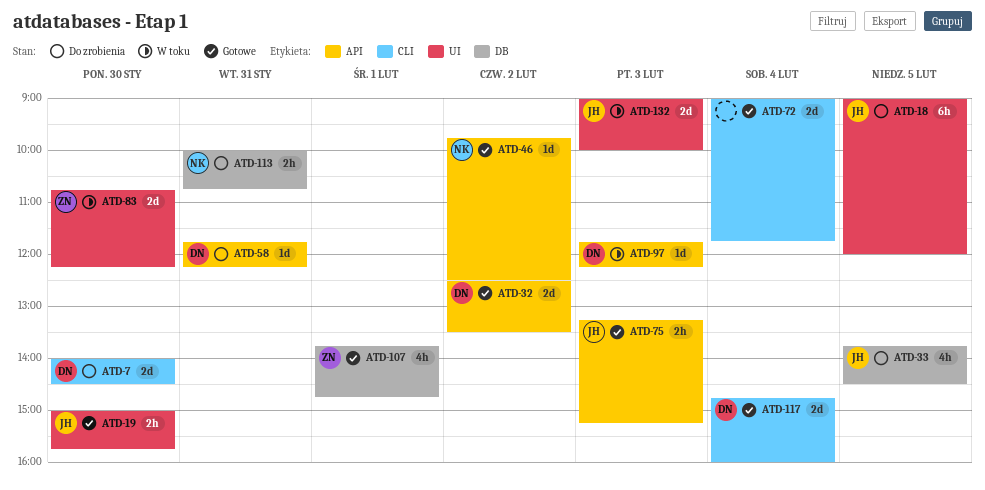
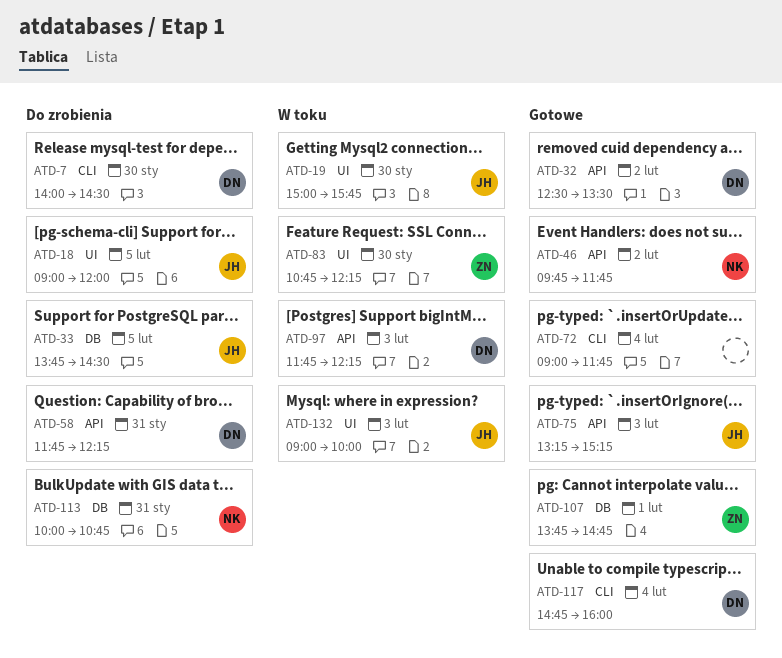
ATD-19, status: Gotowe -> W toku
ATD-46, ends: 12:30 -> 11:45

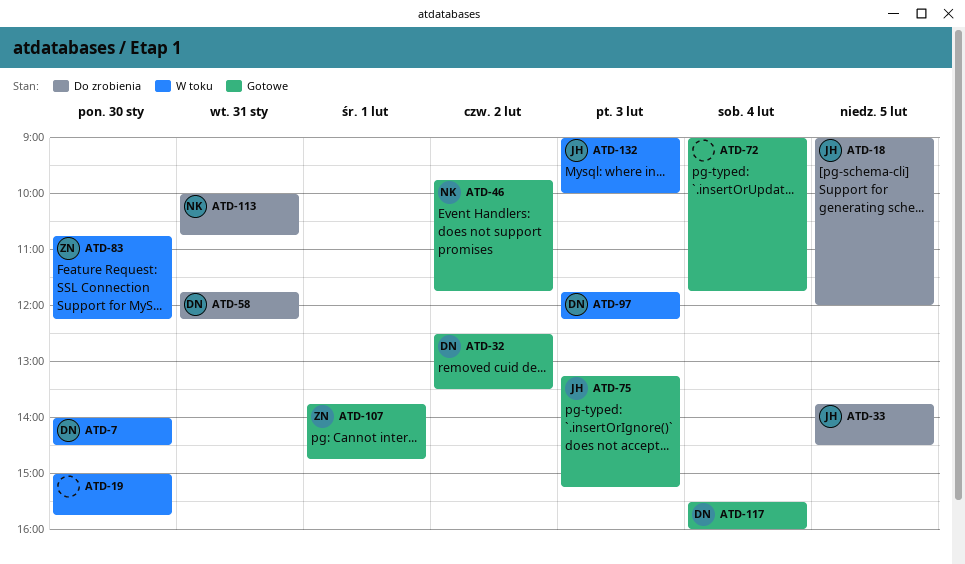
ATD-7, status: Do zrobienia -> W toku
ATD-19, owner: JH -> none
ATD-117, begins: 14:45 -> 15:30

